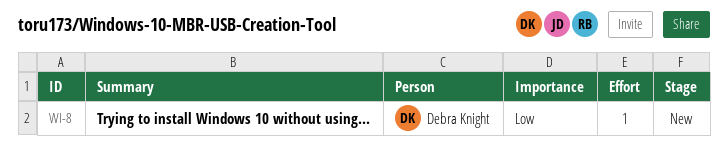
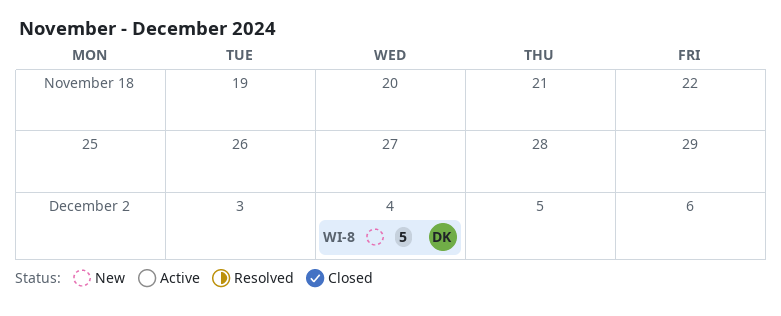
WI-8, estimate: 1 -> 5

